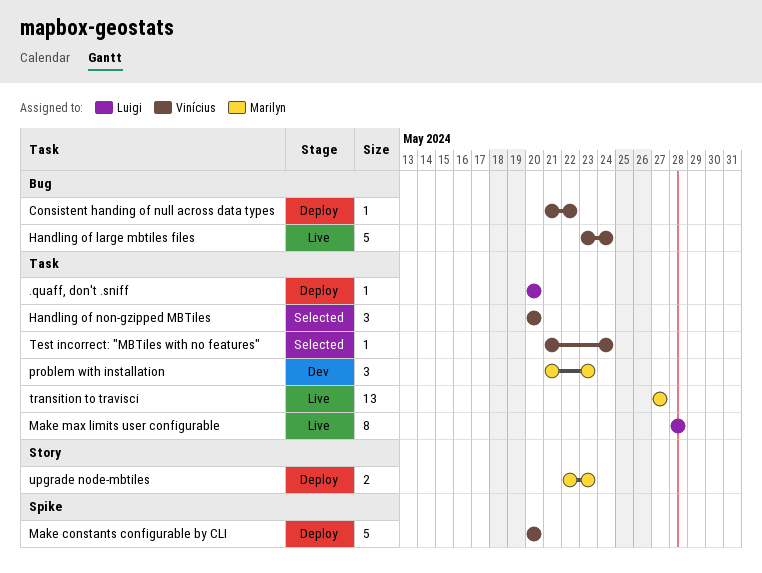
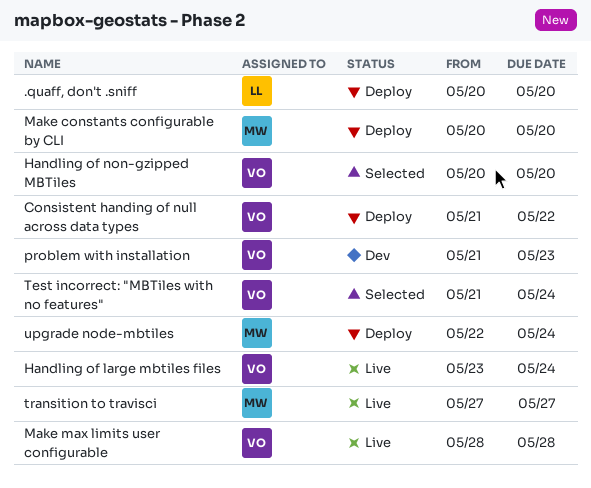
Make constants configurable by CLI, owner: Vinícius -> Marilyn
Make max limits user configurable, owner: Luigi -> Vinícius
problem with installation, owner: Marilyn -> Vinícius
upgrade node-mbtiles, due: May 23 -> May 24

